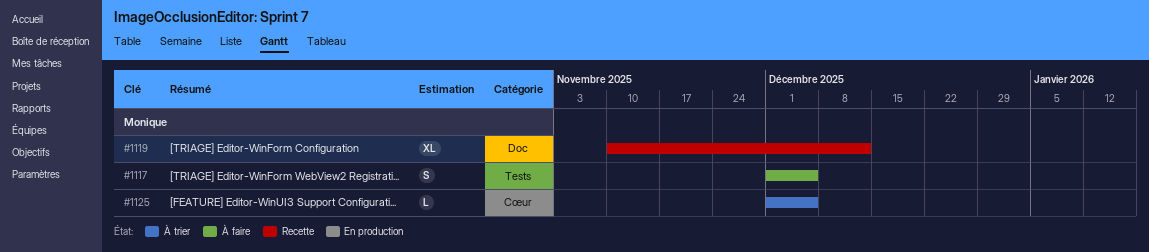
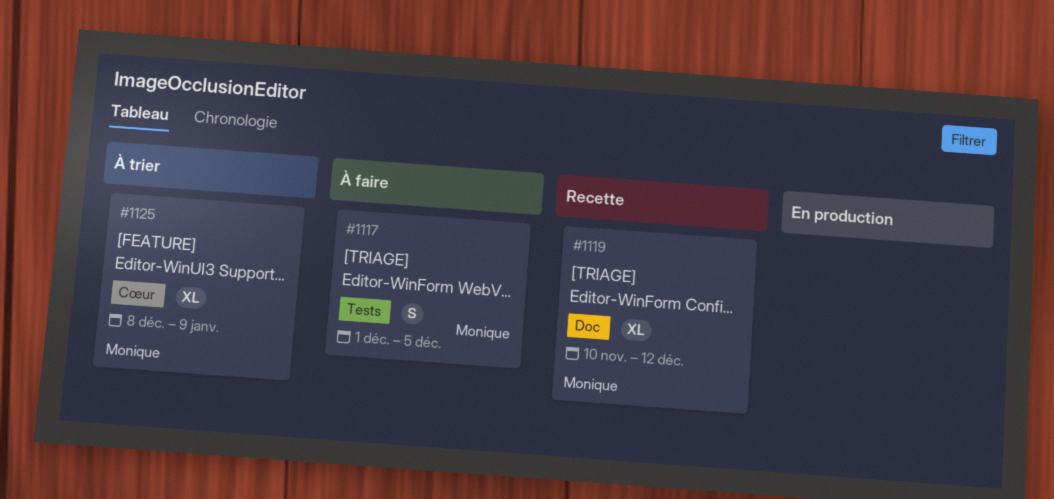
#1125, estimate: L -> XL
#1125, start: Dec 1 -> Dec 8
#1125, due: Dec 5 -> Jan 9

